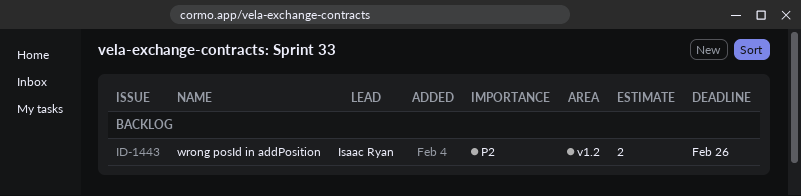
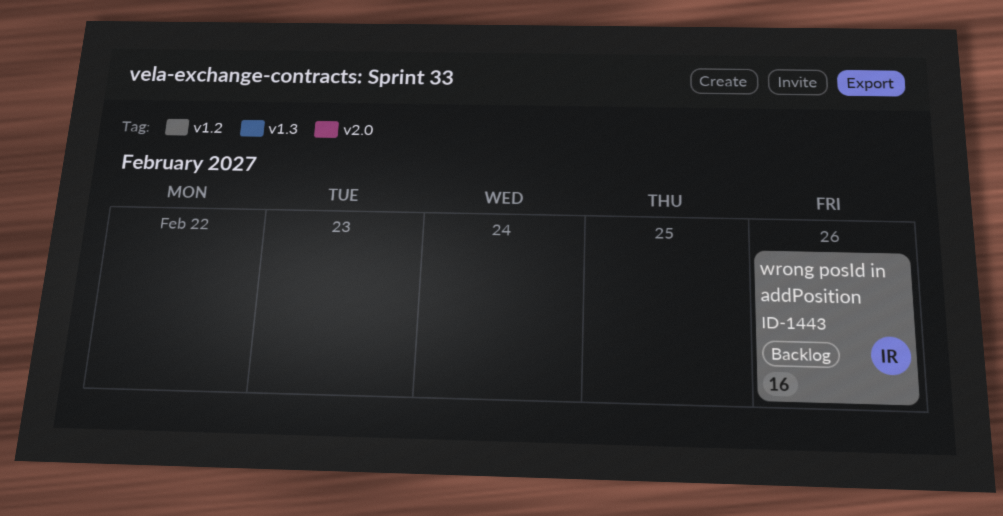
ID-1443, estimate: 2 -> 16

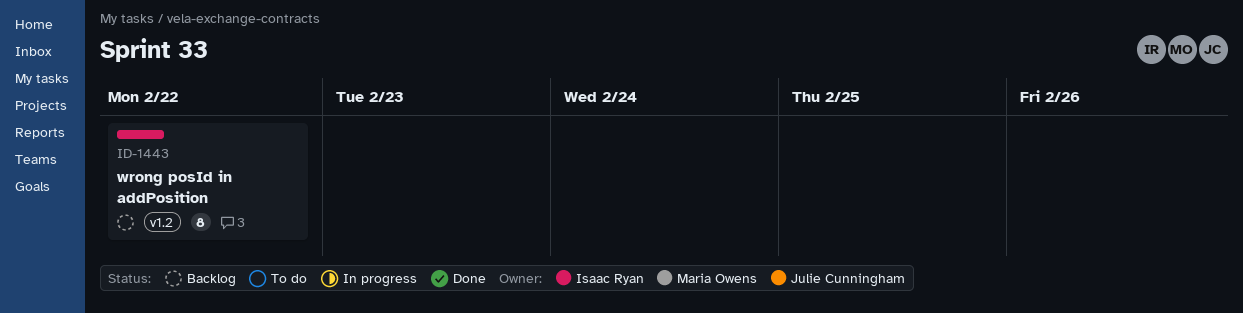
ID-1443, estimate: 16 -> 8
ID-1443, due: Feb 26 -> Feb 22

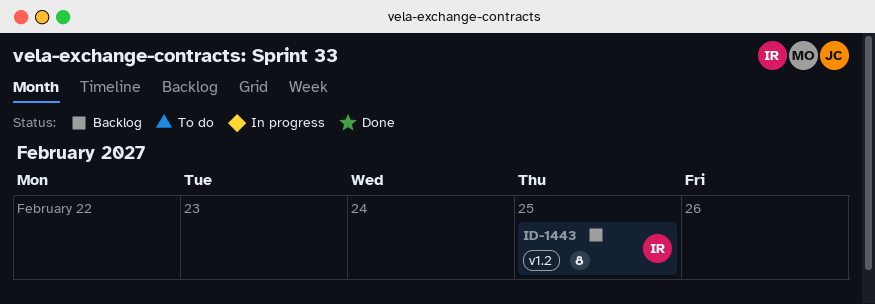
ID-1443, due: Feb 22 -> Feb 25

